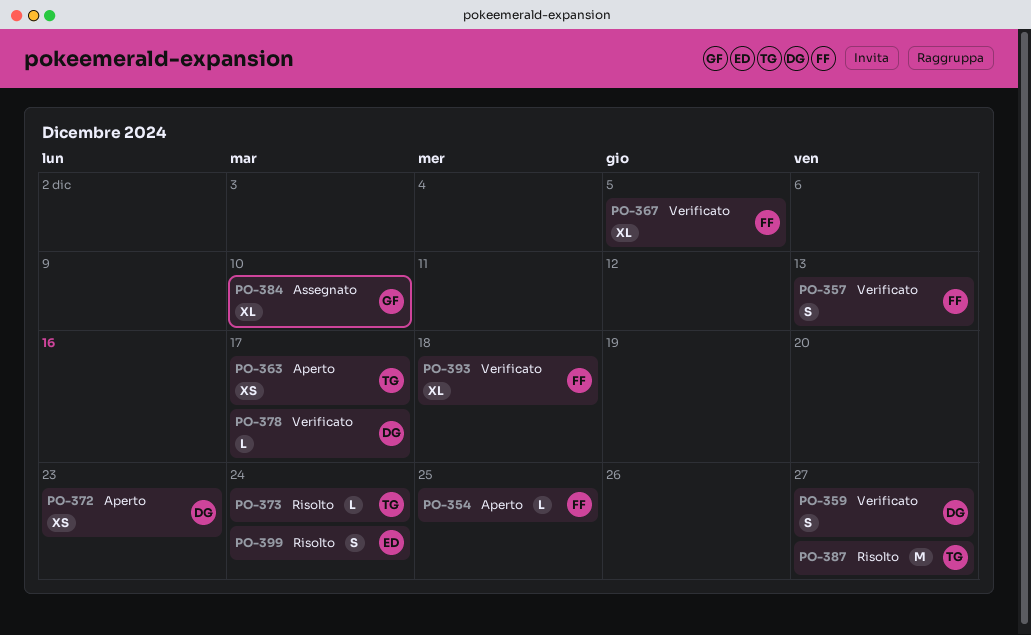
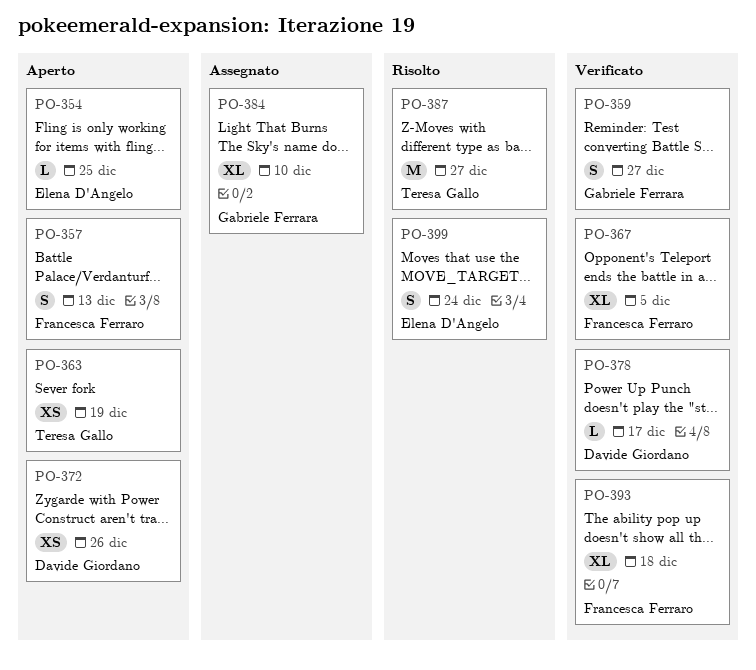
PO-354, owner: Francesca Ferraro -> Elena D'Angelo
PO-357, status: Verificato -> Aperto
PO-359, owner: Davide Giordano -> Gabriele Ferrara
PO-363, due: Dec 17 -> Dec 19
PO-372, due: Dec 23 -> Dec 26
PO-373: present -> none

